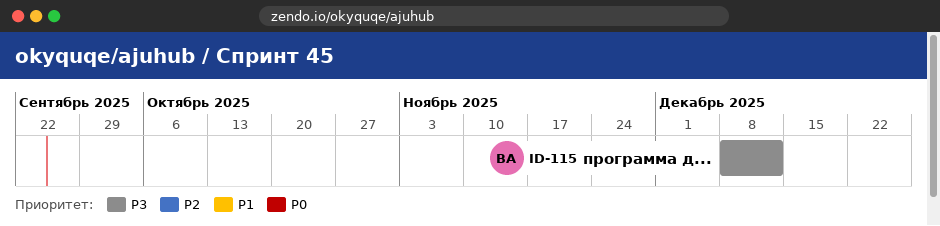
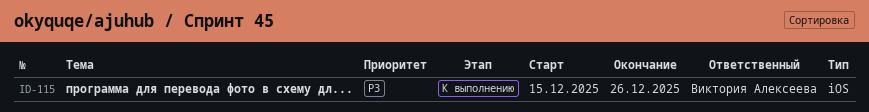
ID-115, start: Dec 8 -> Dec 15
ID-115, due: Dec 12 -> Dec 26

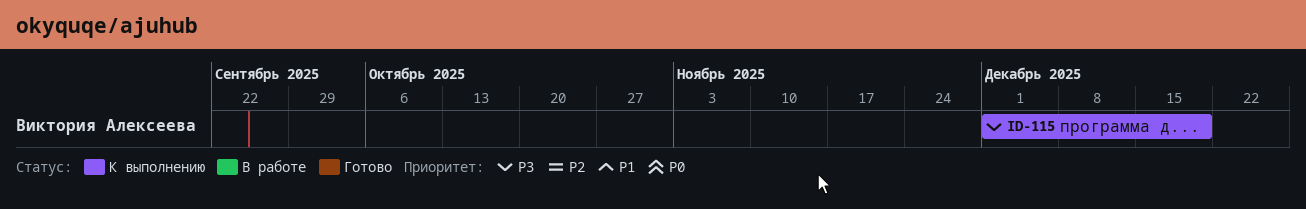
ID-115, start: Dec 15 -> Dec 1
ID-115, due: Dec 26 -> Dec 19

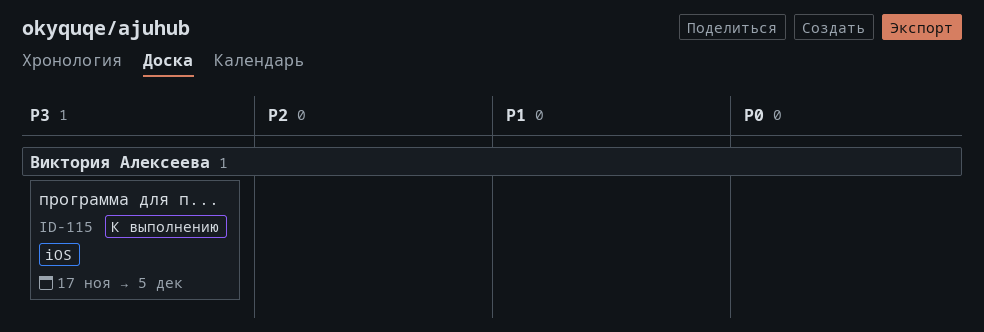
ID-115, start: Dec 1 -> Nov 17
ID-115, due: Dec 19 -> Dec 5

